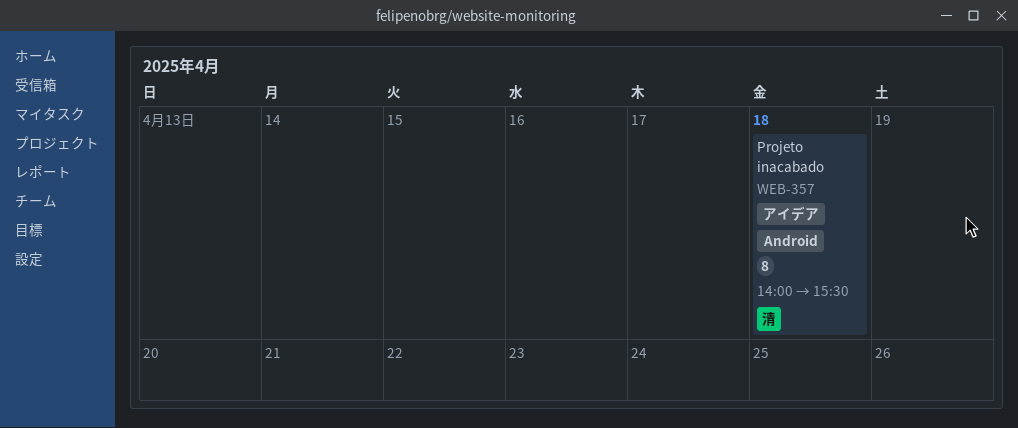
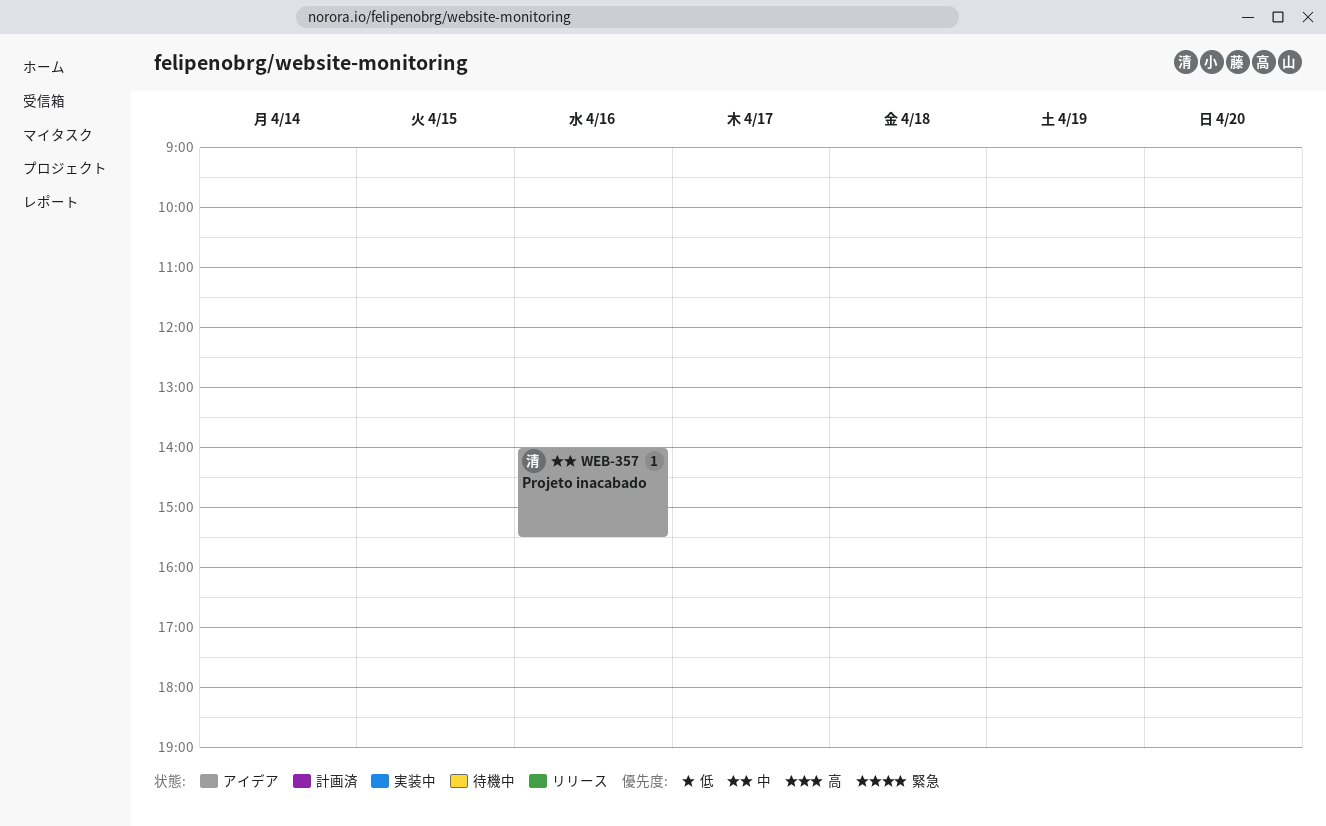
WEB-357, estimate: 8 -> 1
WEB-357, day: Apr 18 -> Apr 16

